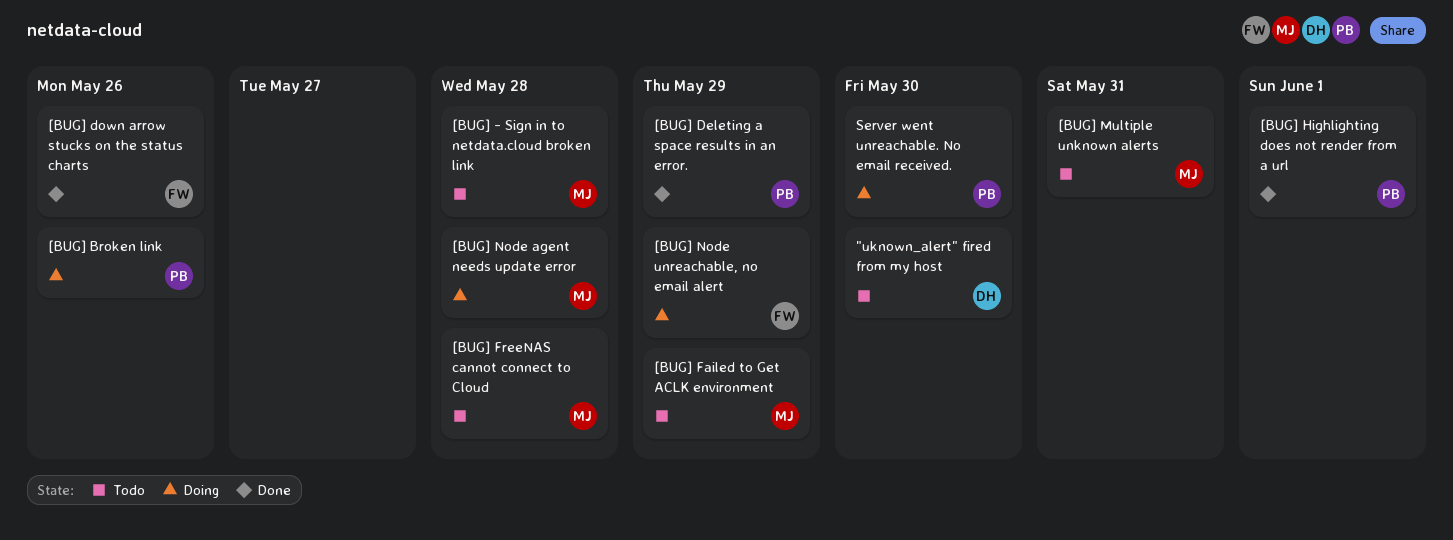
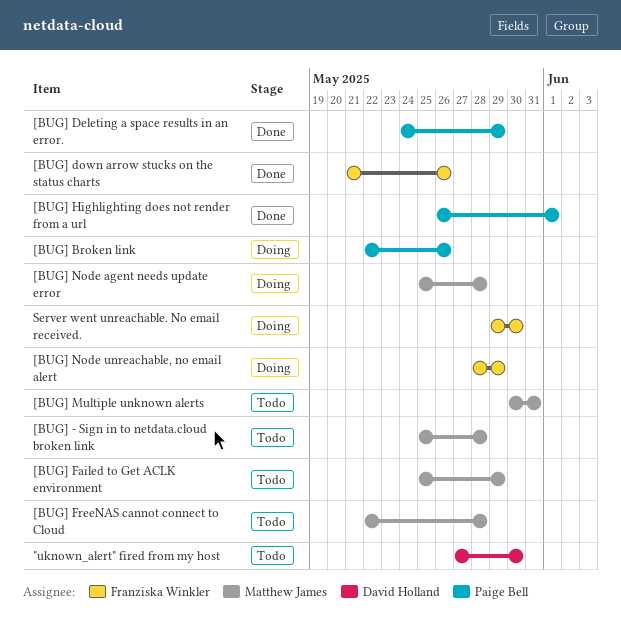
Server went unreachable. No email received., owner: Paige Bell -> Franziska Winkler

